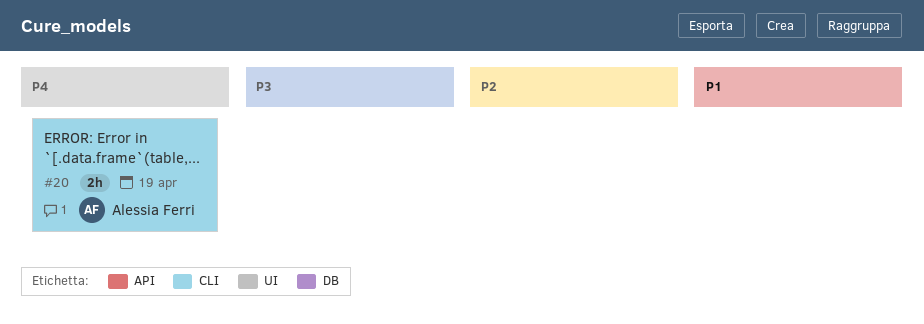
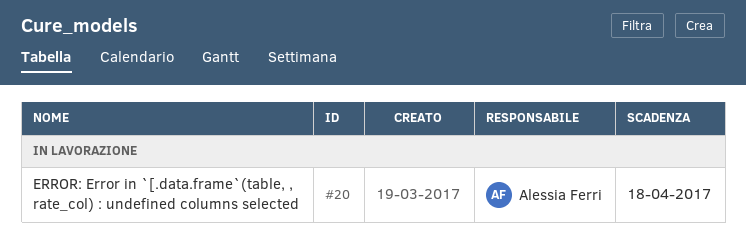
#20, due: Apr 19 -> Apr 18

